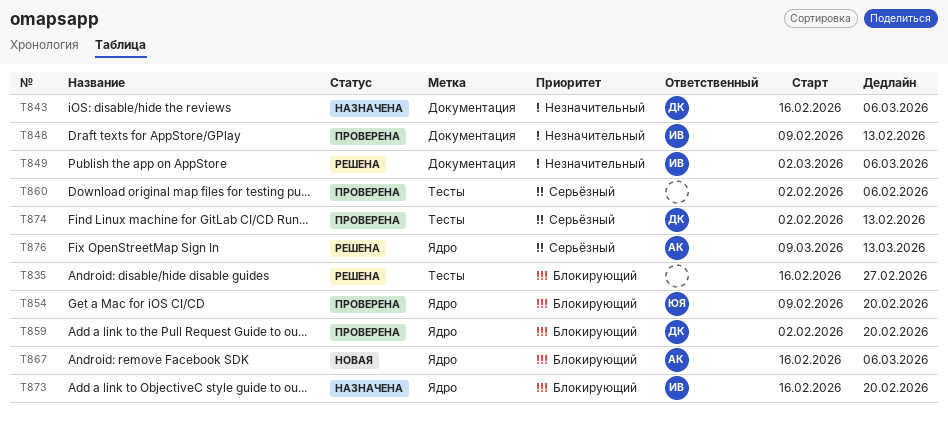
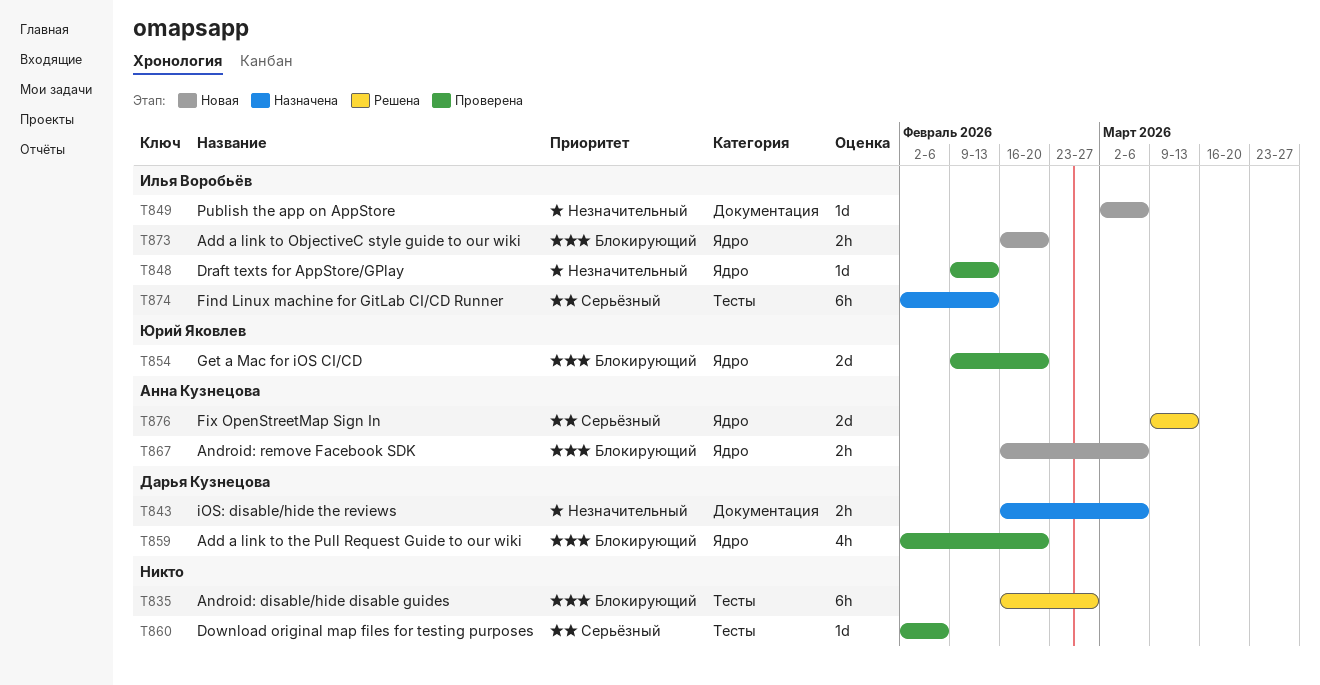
T848, label: Документация -> Ядро
T849, status: Решена -> Новая
T873, status: Назначена -> Новая
T874, status: Проверена -> Назначена
T874, owner: Дарья Кузнецова -> Илья Воробьёв

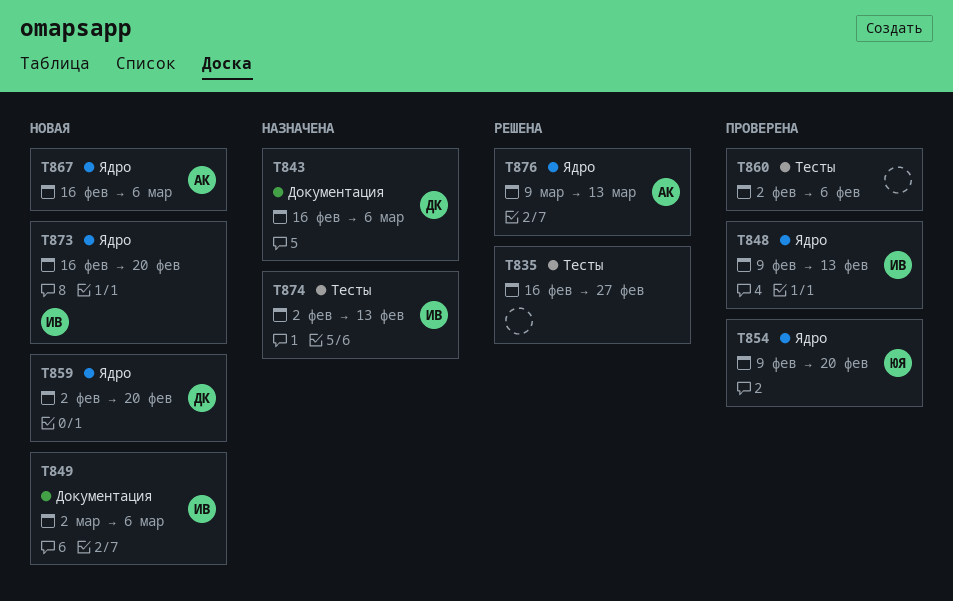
T859, status: Проверена -> Новая

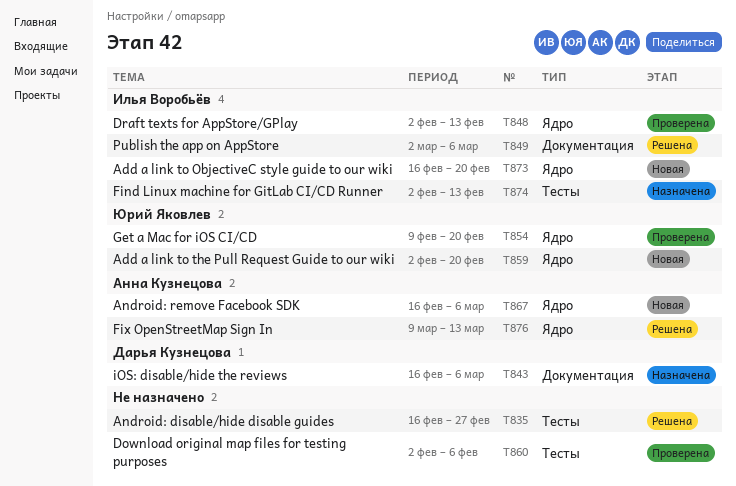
T848, start: Feb 9 -> Feb 2
T849, status: Новая -> Решена
T859, owner: Дарья Кузнецова -> Юрий Яковлев

